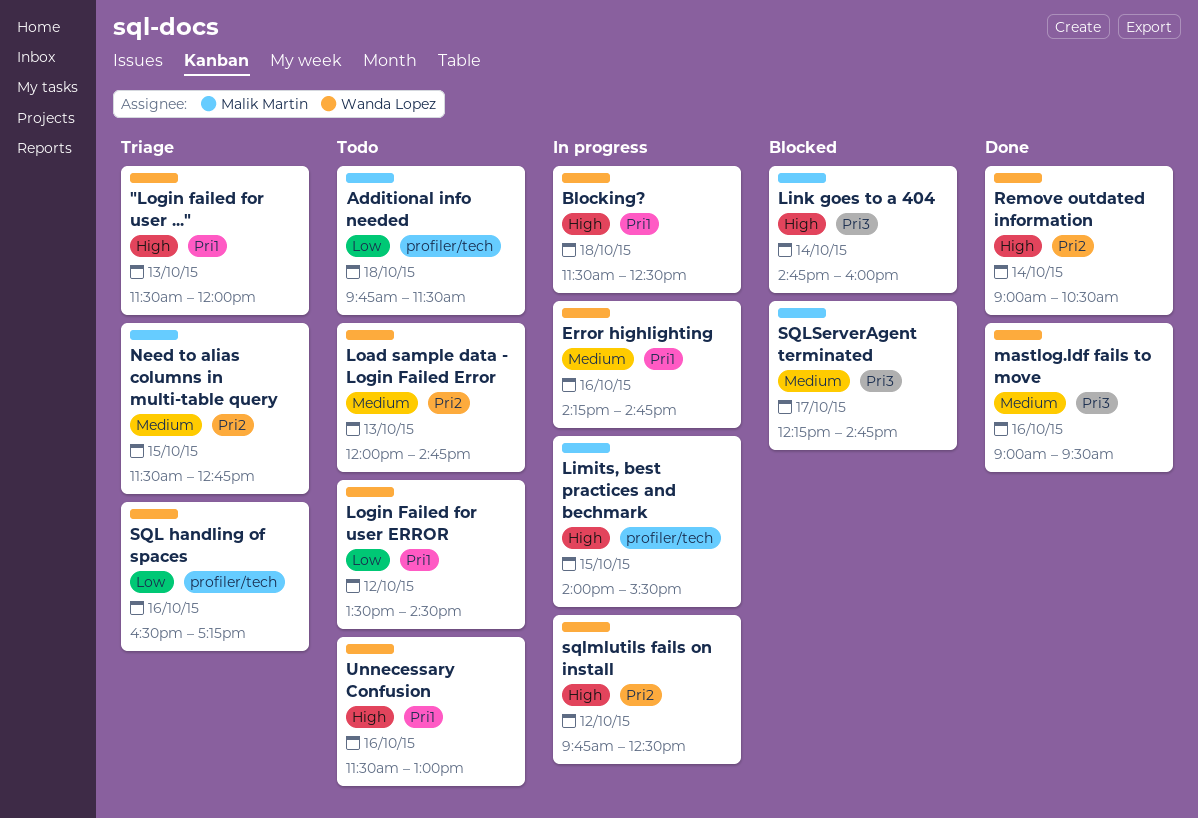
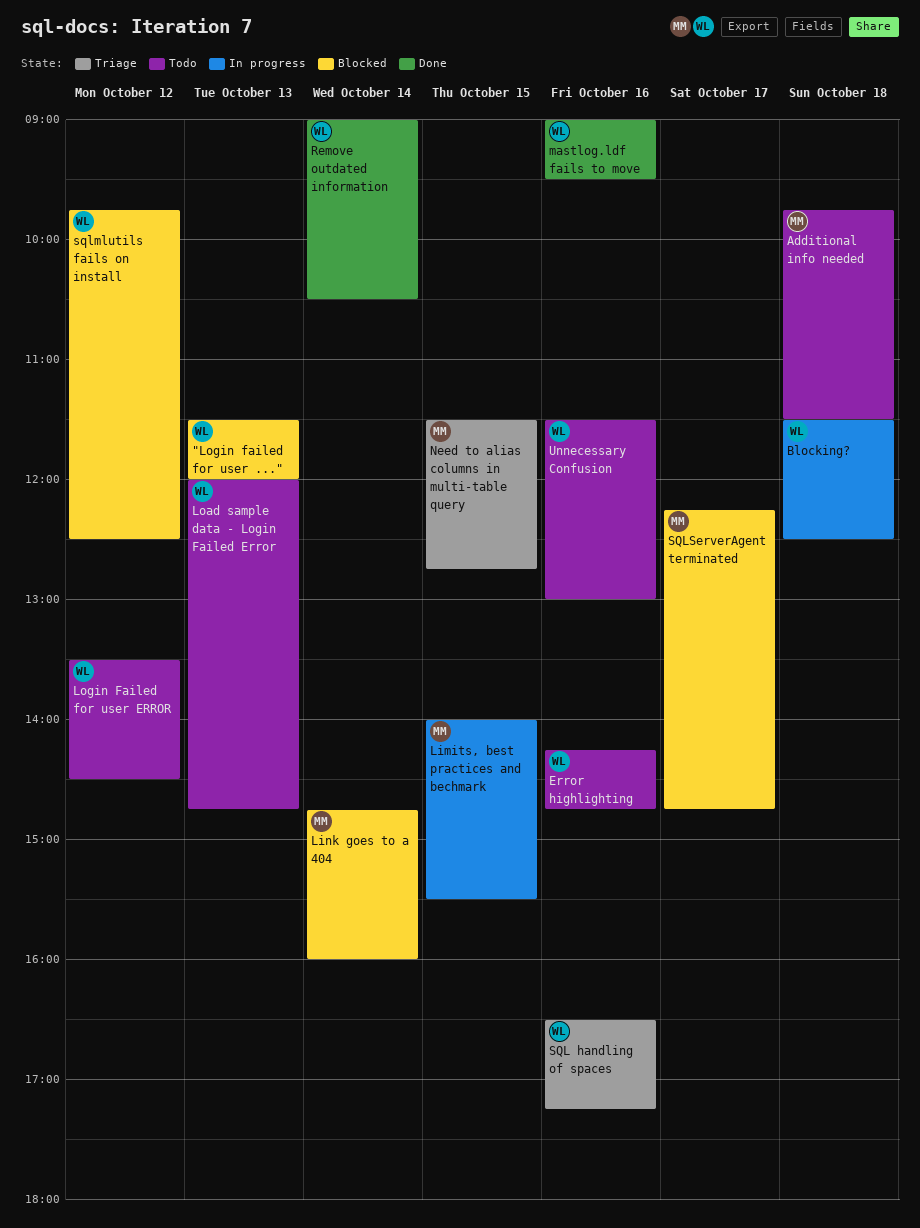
"Login failed for user ...", status: Triage -> Blocked
Error highlighting, status: In progress -> Todo
sqlmlutils fails on install, status: In progress -> Blocked

